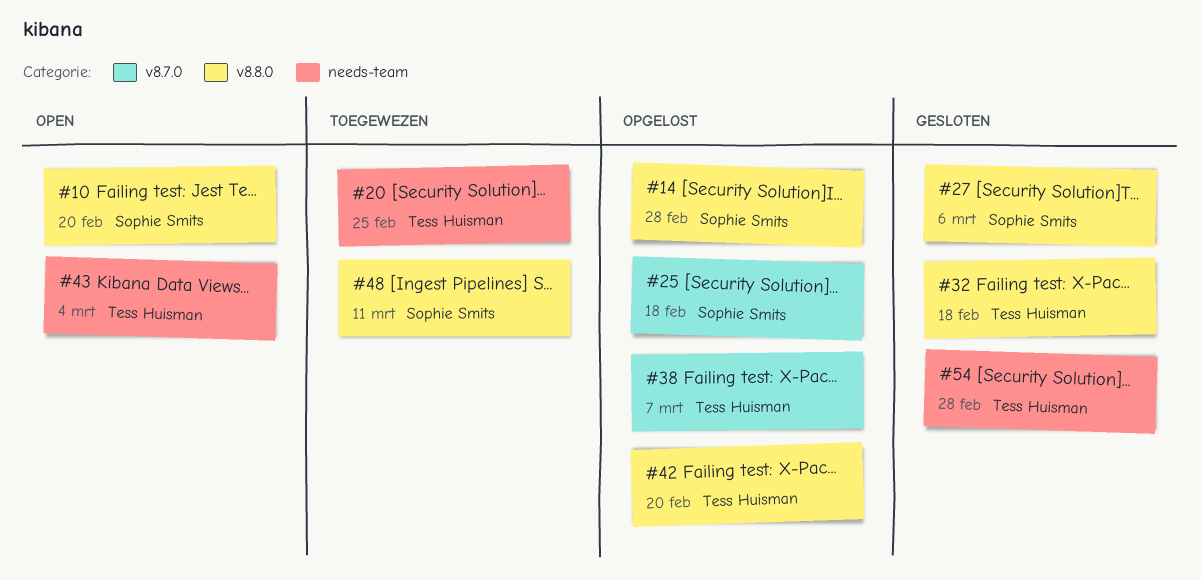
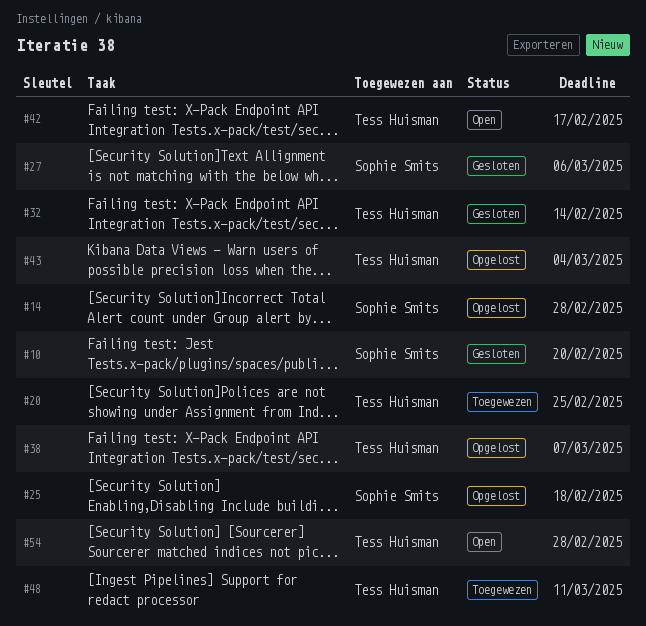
#10, status: Open -> Gesloten
#32, due: Feb 18 -> Feb 14
#42, status: Opgelost -> Open
#42, due: Feb 20 -> Feb 17
#43, status: Open -> Opgelost
#48, owner: Sophie Smits -> Tess Huisman
#54, status: Gesloten -> Open

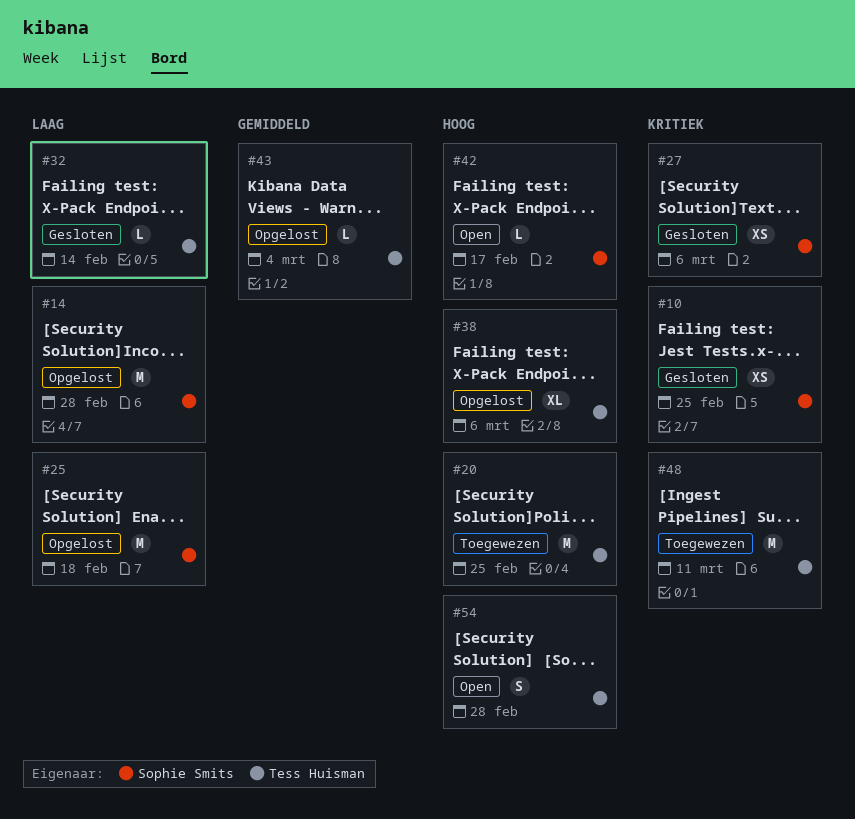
#10, due: Feb 20 -> Feb 25
#38, due: Mar 7 -> Mar 6
#42, owner: Tess Huisman -> Sophie Smits

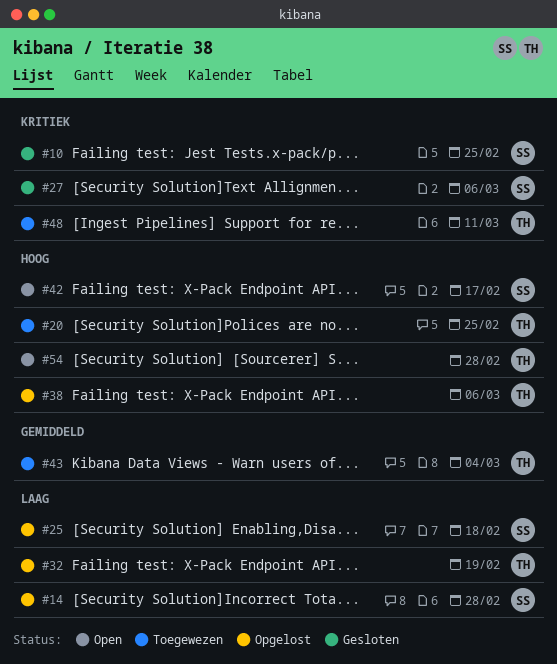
#32, status: Gesloten -> Opgelost
#32, due: Feb 14 -> Feb 19
#43, status: Opgelost -> Toegewezen

